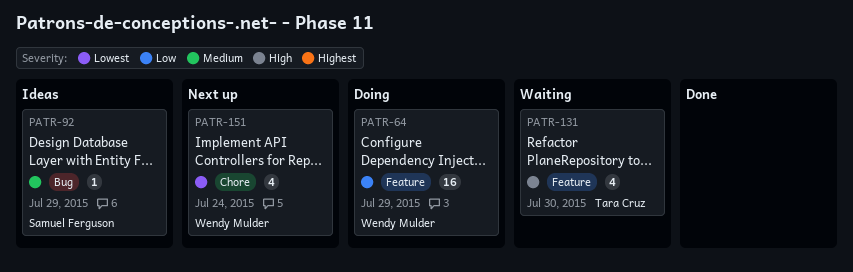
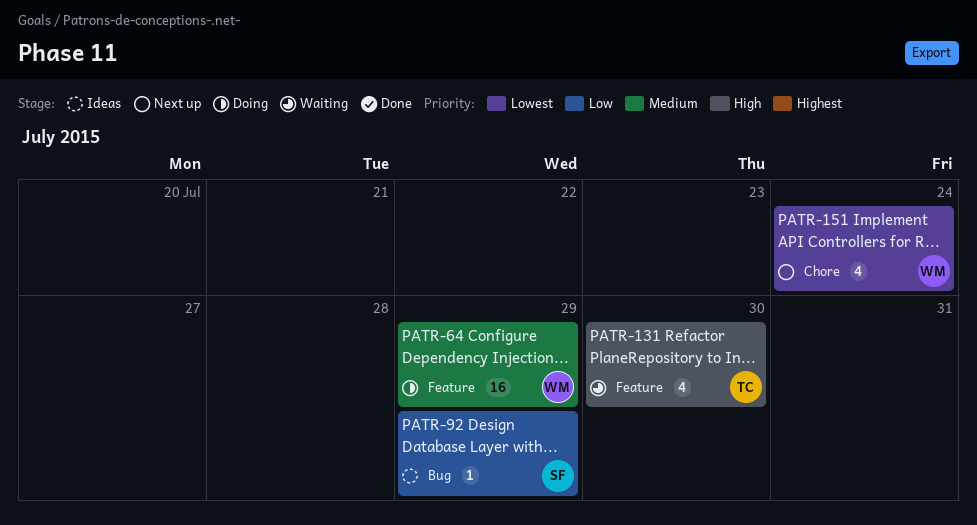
PATR-64, priority: Low -> Medium
PATR-92, priority: Medium -> Low

